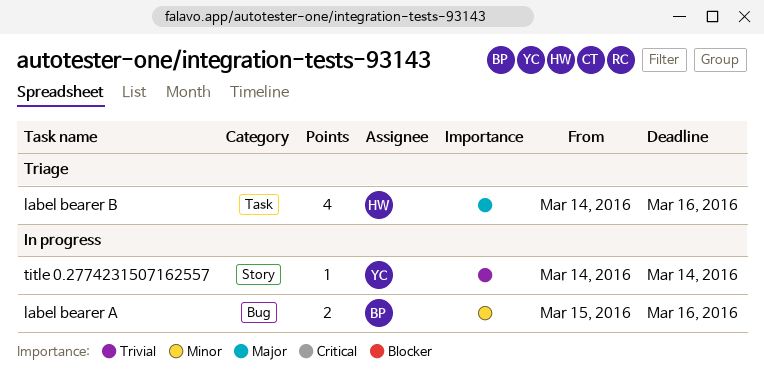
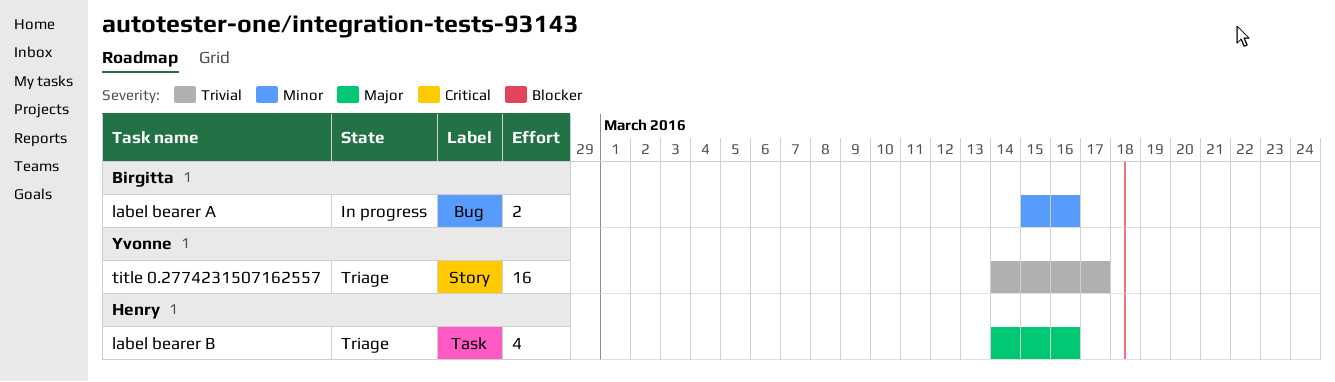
title 0.2774231507162557, status: In progress -> Triage
title 0.2774231507162557, estimate: 1 -> 16
title 0.2774231507162557, due: Mar 14 -> Mar 17

